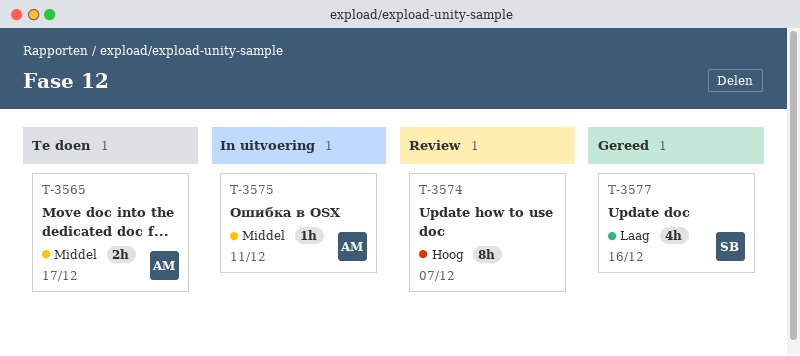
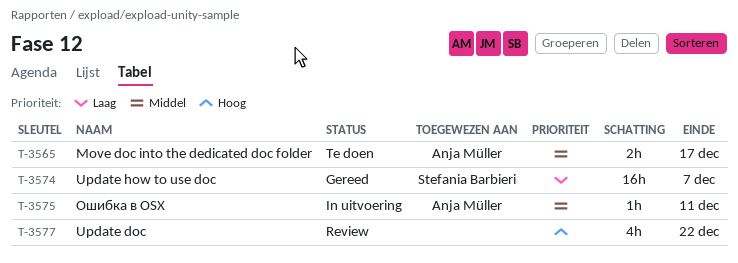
T-3574, status: Review -> Gereed
T-3574, owner: none -> Stefania Barbieri
T-3574, priority: Hoog -> Laag
T-3574, estimate: 8h -> 16h
T-3577, status: Gereed -> Review
T-3577, owner: Stefania Barbieri -> none
T-3577, priority: Laag -> Hoog
T-3577, due: Dec 16 -> Dec 22

